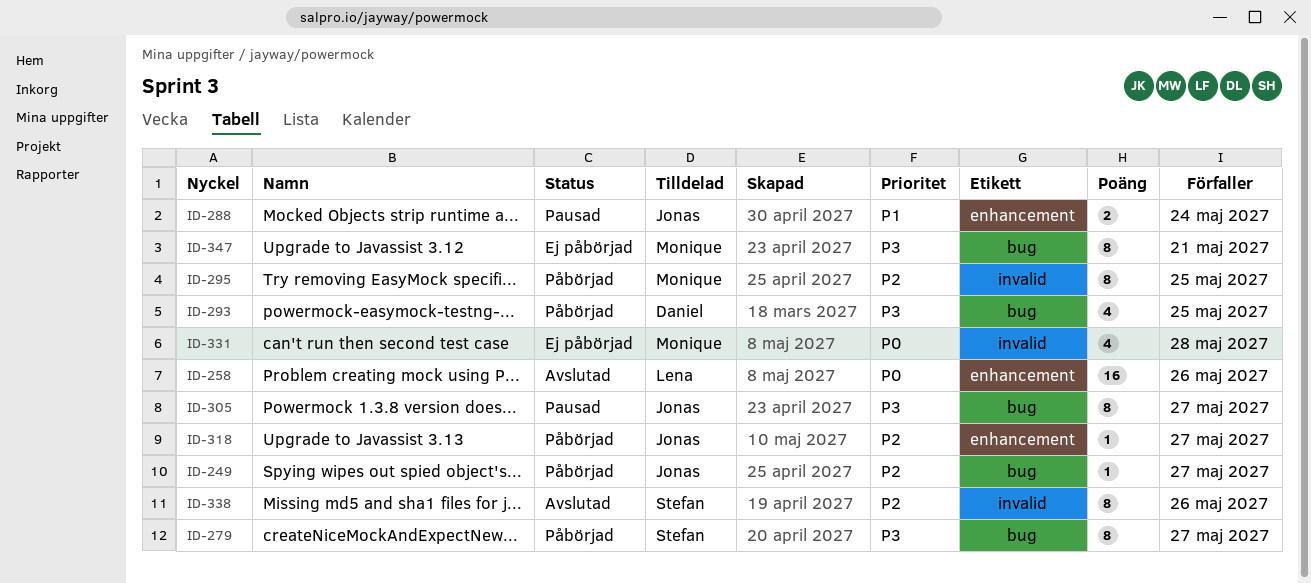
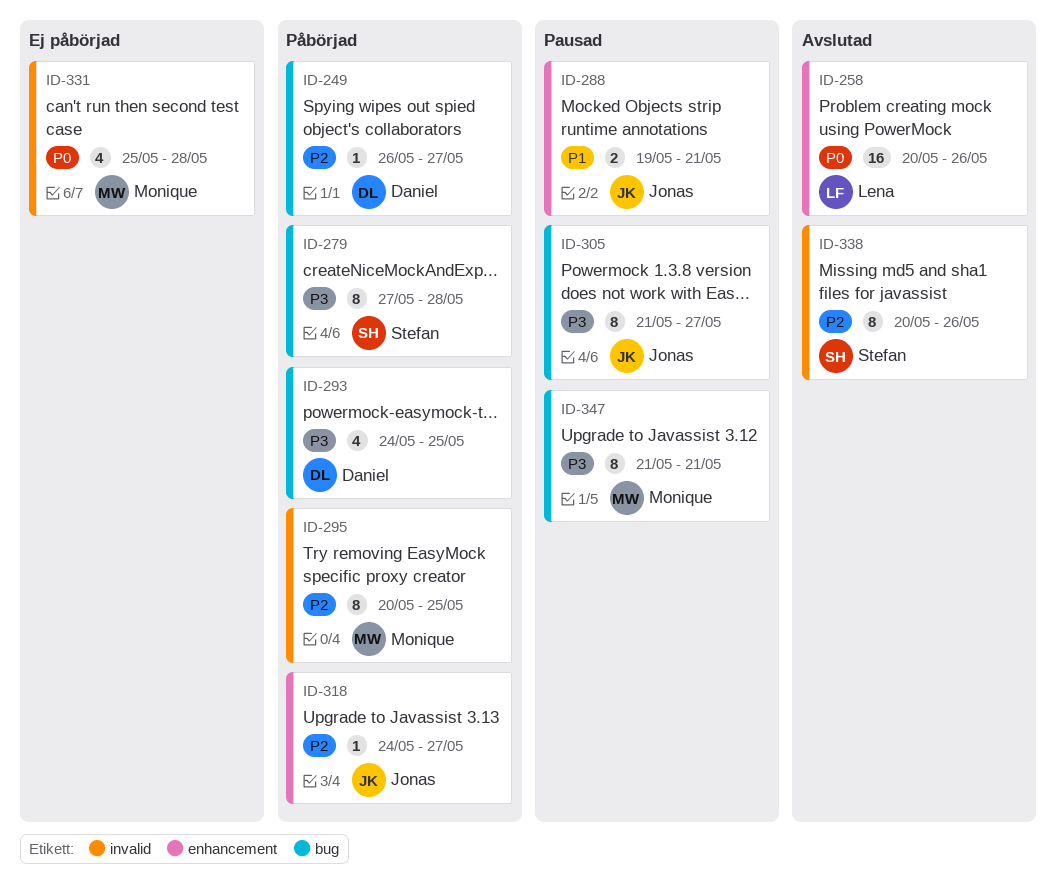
ID-249, owner: Jonas -> Daniel
ID-279, due: May 27 -> May 28
ID-288, due: May 24 -> May 21
ID-347, status: Ej påbörjad -> Pausad

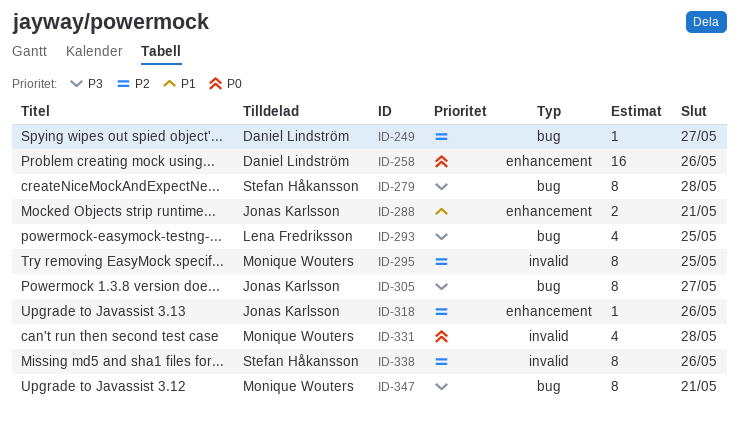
ID-258, owner: Lena Fredriksson -> Daniel Lindström
ID-293, owner: Daniel Lindström -> Lena Fredriksson
ID-318, due: May 27 -> May 26

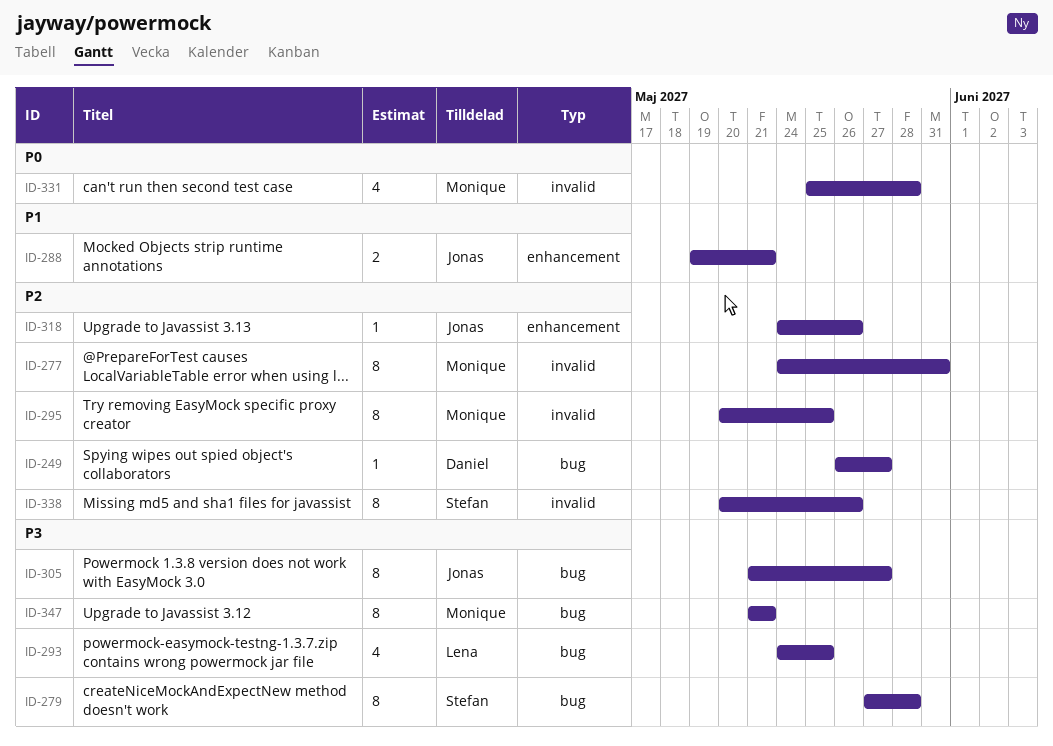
ID-258: present -> none
ID-277: none -> present

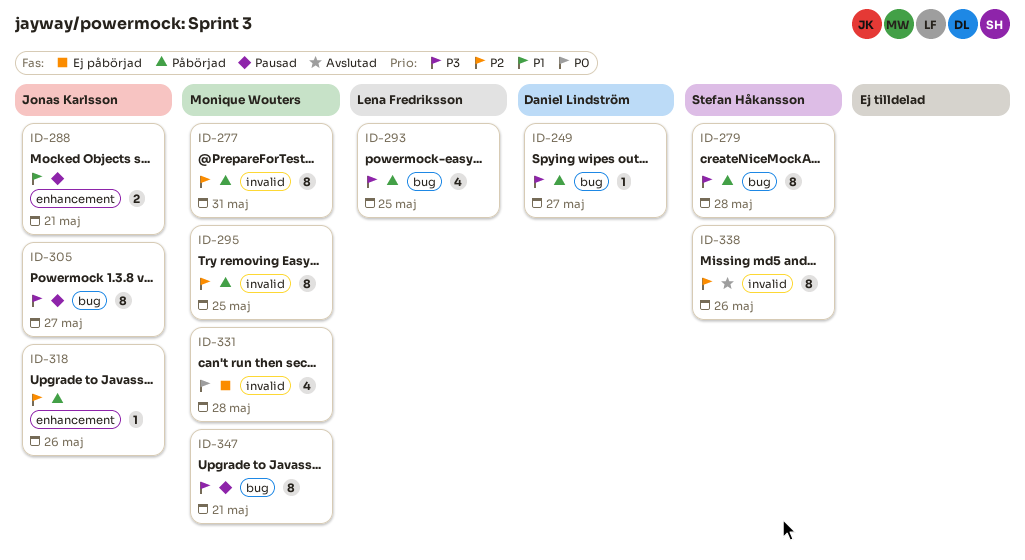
ID-249, priority: P2 -> P3

